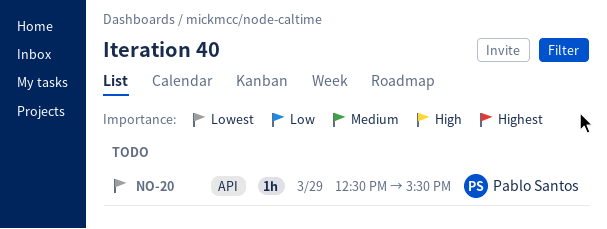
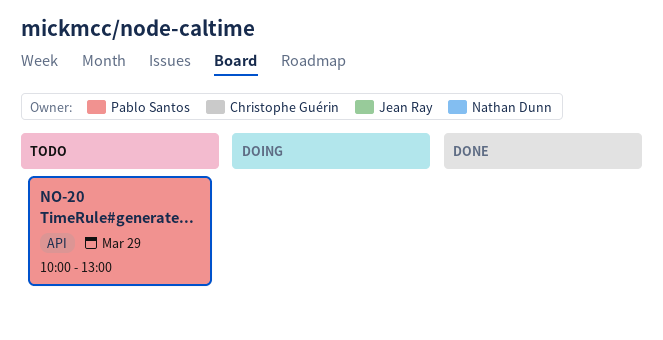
NO-20, begins: 12:30 -> 10:00
NO-20, ends: 15:30 -> 13:00

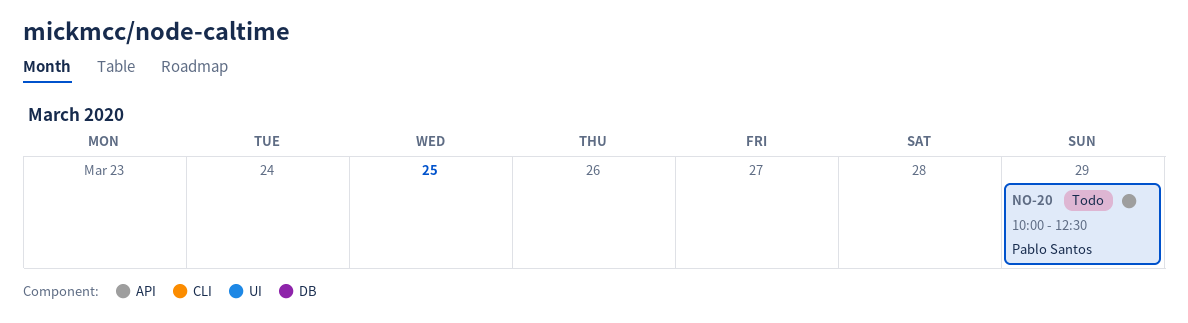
NO-20, ends: 13:00 -> 12:30

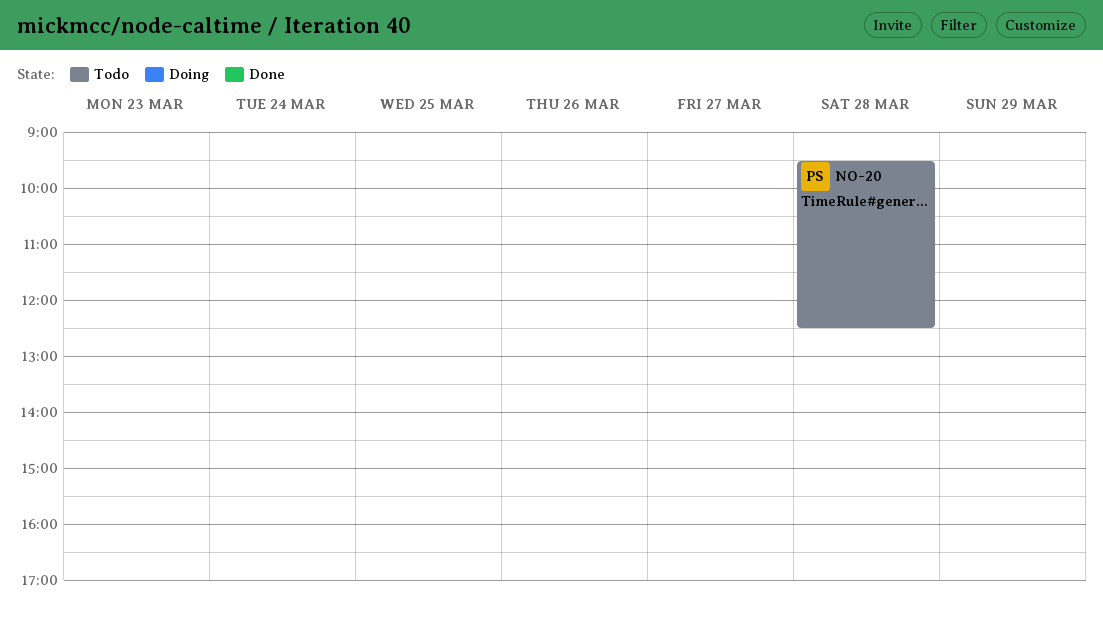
NO-20, day: Mar 29 -> Mar 28
NO-20, begins: 10:00 -> 09:30

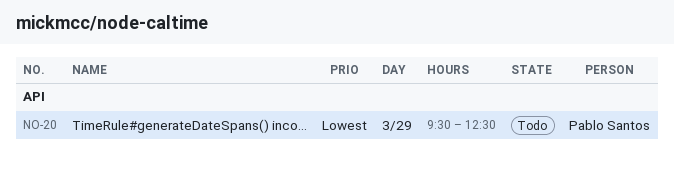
NO-20, day: Mar 28 -> Mar 29

